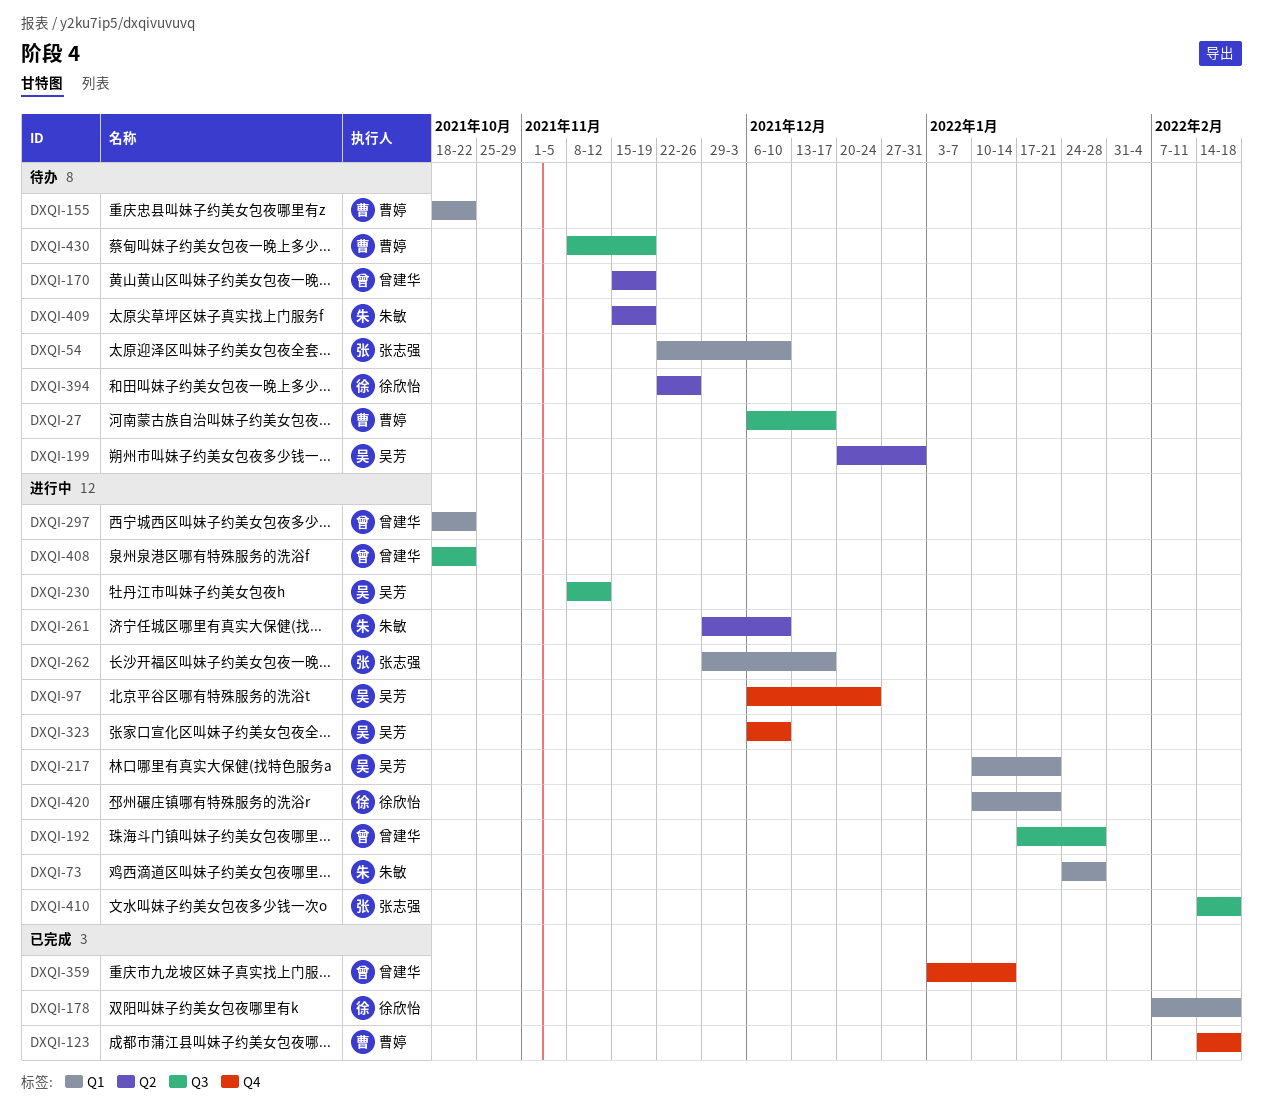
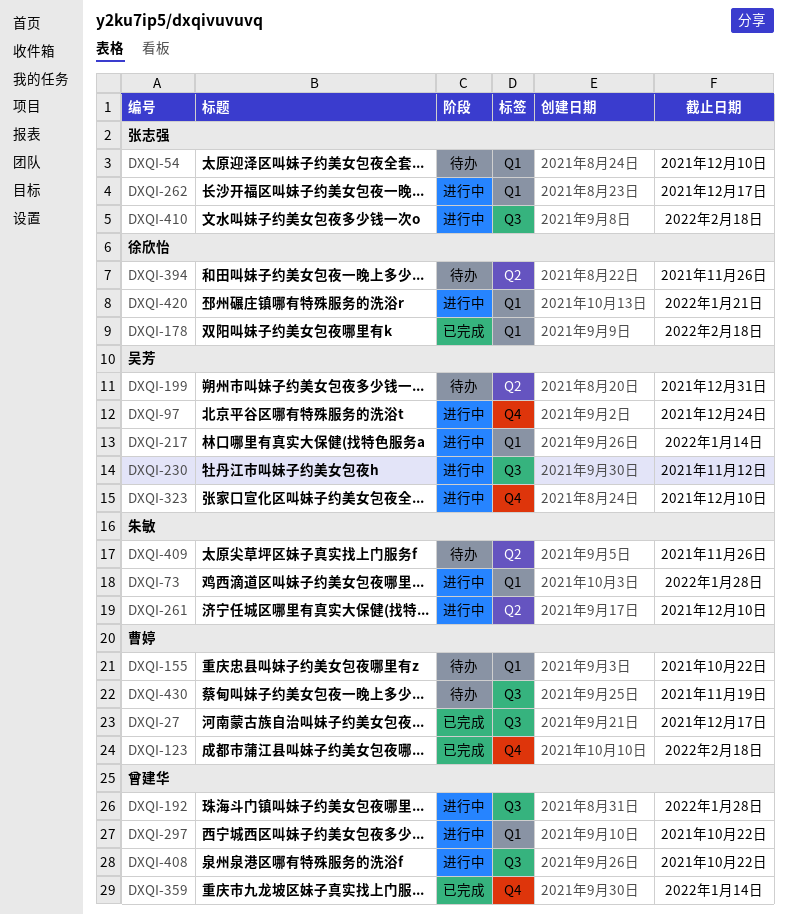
DXQI-27, status: 待办 -> 已完成
DXQI-170: present -> none
DXQI-217, due: Jan 21 -> Jan 14
DXQI-409, due: Nov 19 -> Nov 26

